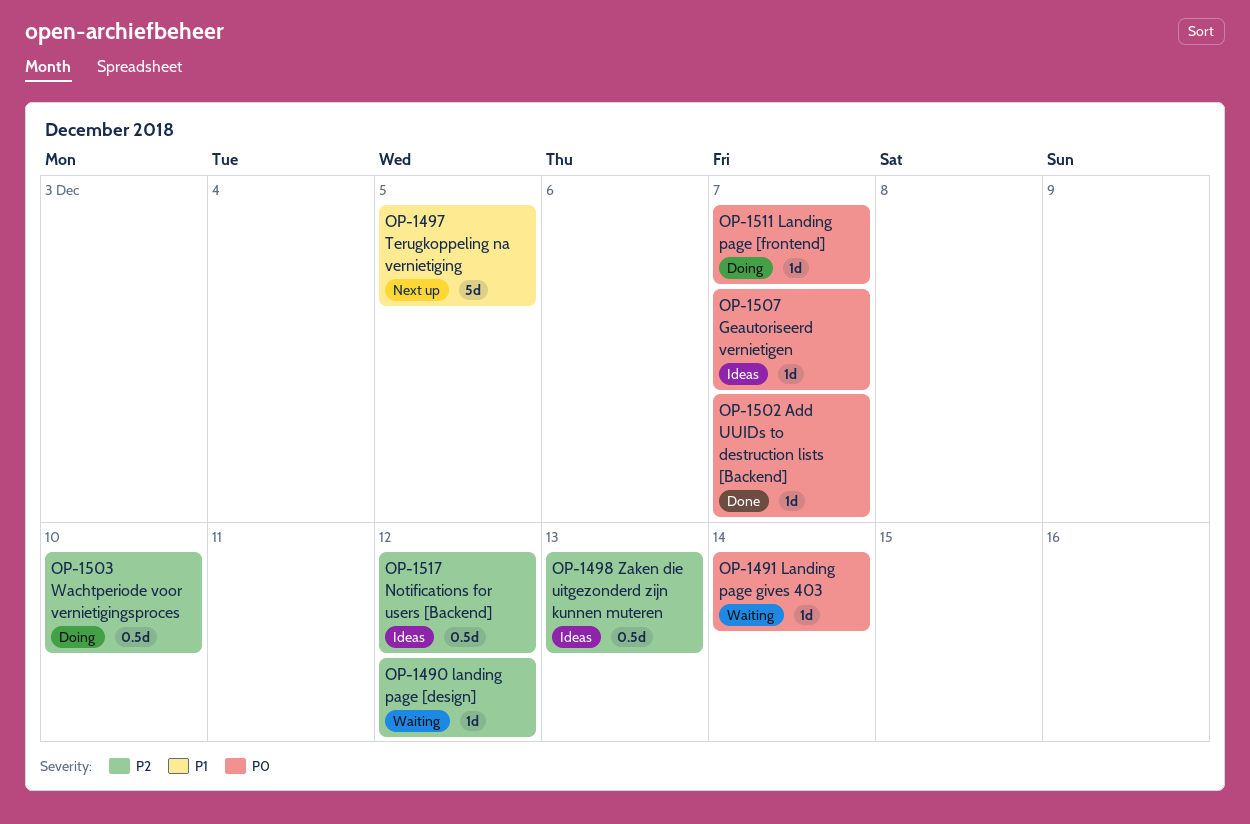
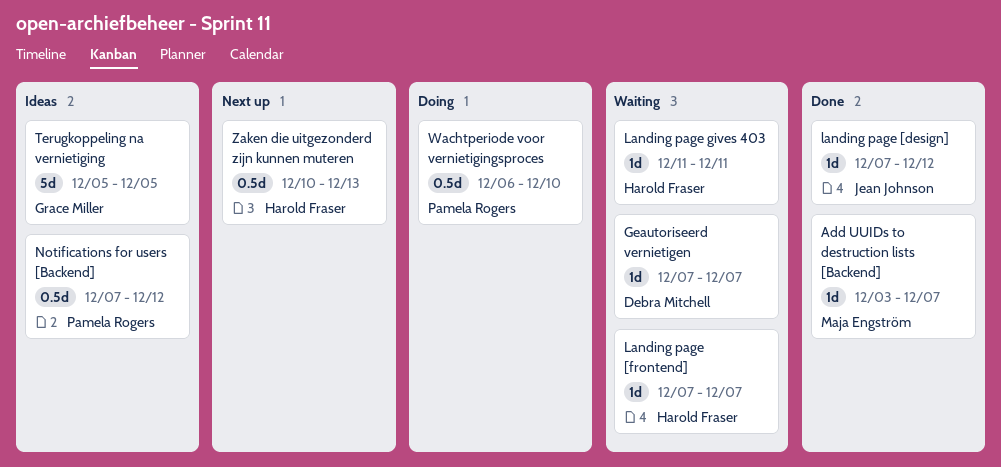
Geautoriseerd vernietigen, status: Ideas -> Waiting
landing page [design], status: Waiting -> Done
Landing page [frontend], status: Doing -> Waiting
Landing page gives 403, due: Dec 14 -> Dec 11
Terugkoppeling na vernietiging, status: Next up -> Ideas
Zaken die uitgezonderd zijn kunnen muteren, status: Ideas -> Next up

